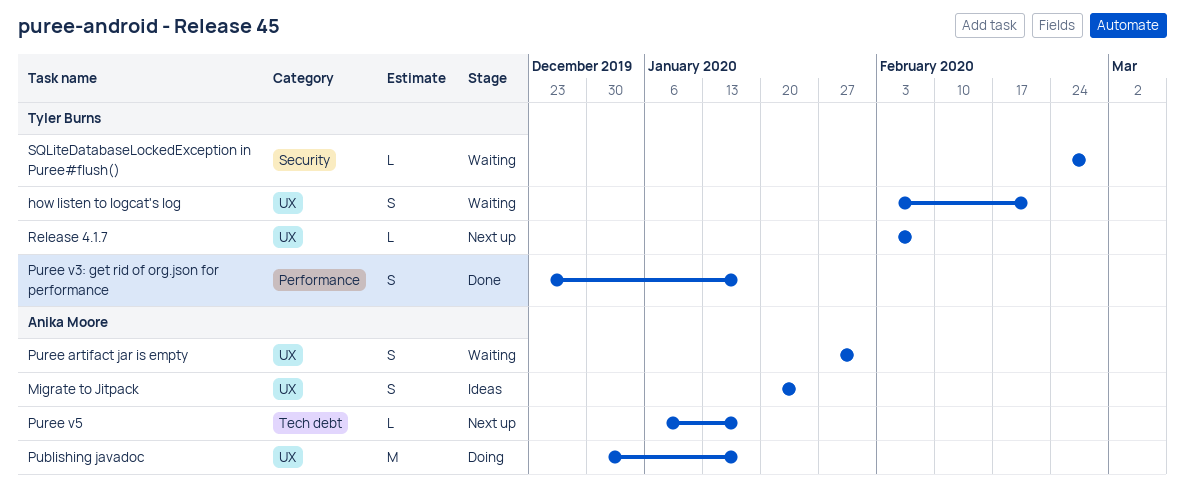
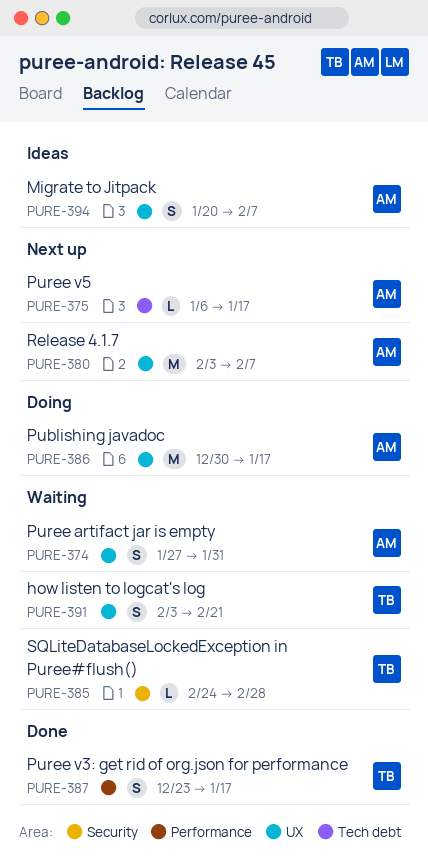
Migrate to Jitpack, due: Jan 24 -> Feb 7
Release 4.1.7, owner: Tyler Burns -> Anika Moore
Release 4.1.7, estimate: L -> M

